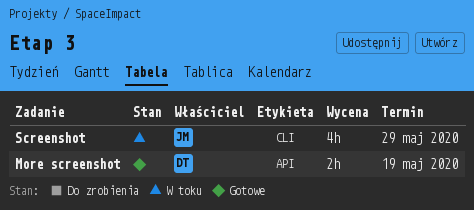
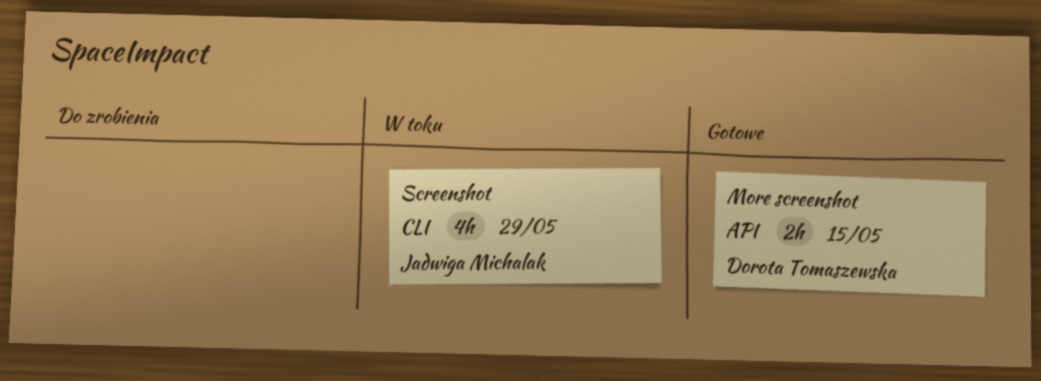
More screenshot, due: May 19 -> May 15

